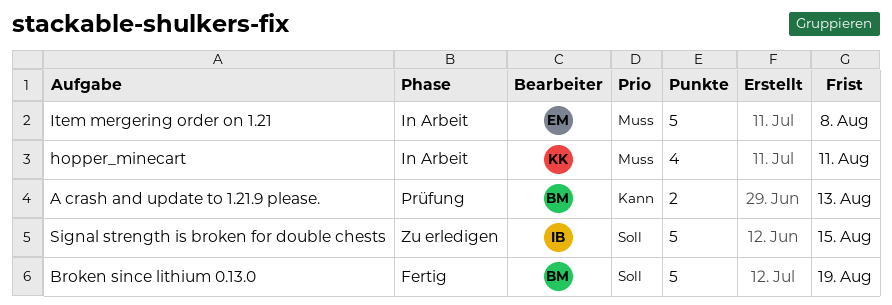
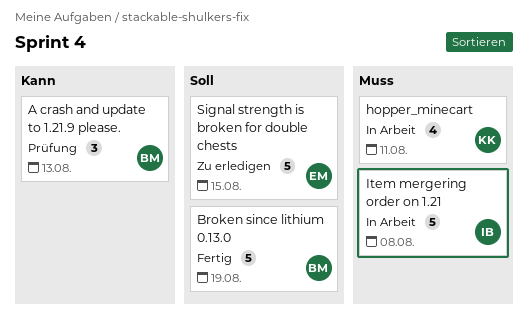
A crash and update to 1.21.9 please., estimate: 2 -> 3
Item mergering order on 1.21, owner: EM -> IB
Signal strength is broken for double chests, owner: IB -> EM

